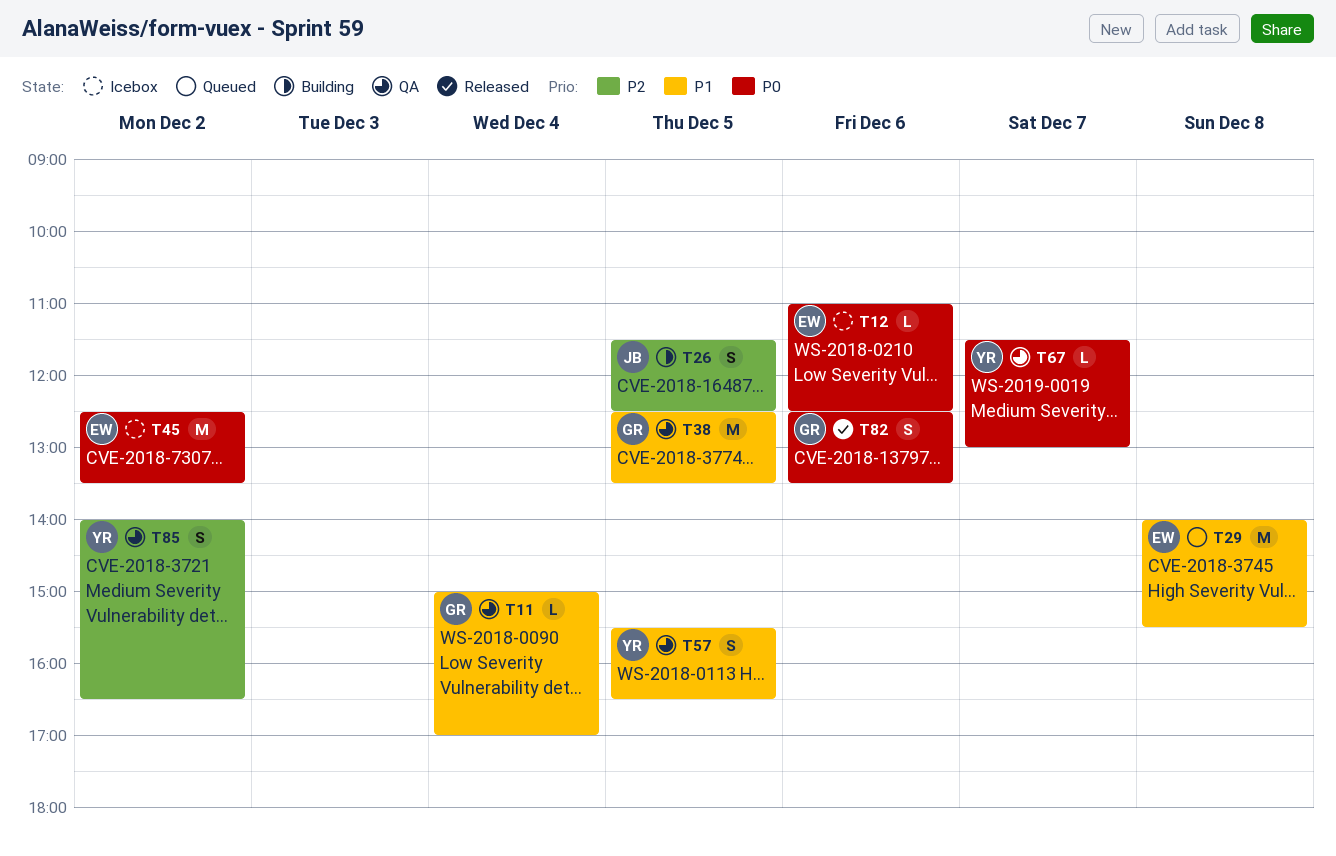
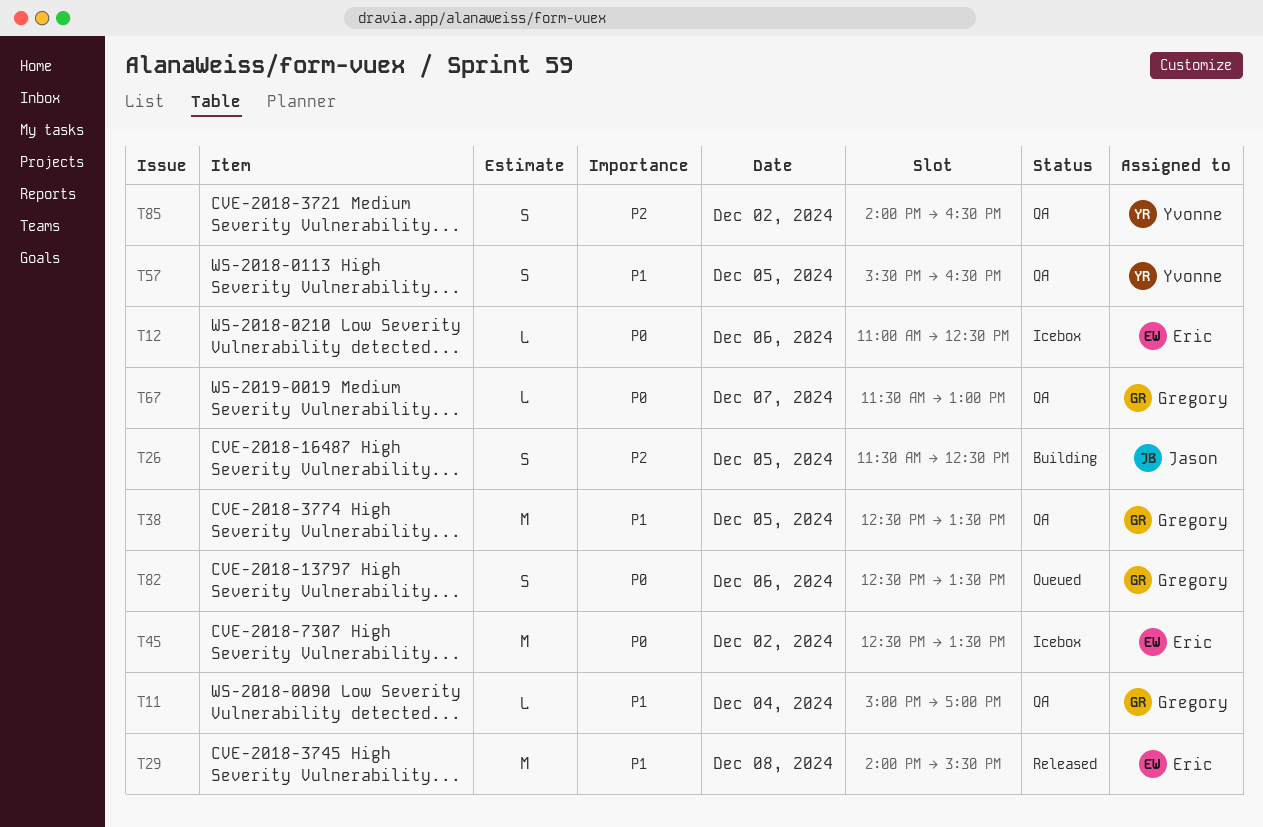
T29, status: Queued -> Released
T67, owner: Yvonne -> Gregory
T82, status: Released -> Queued

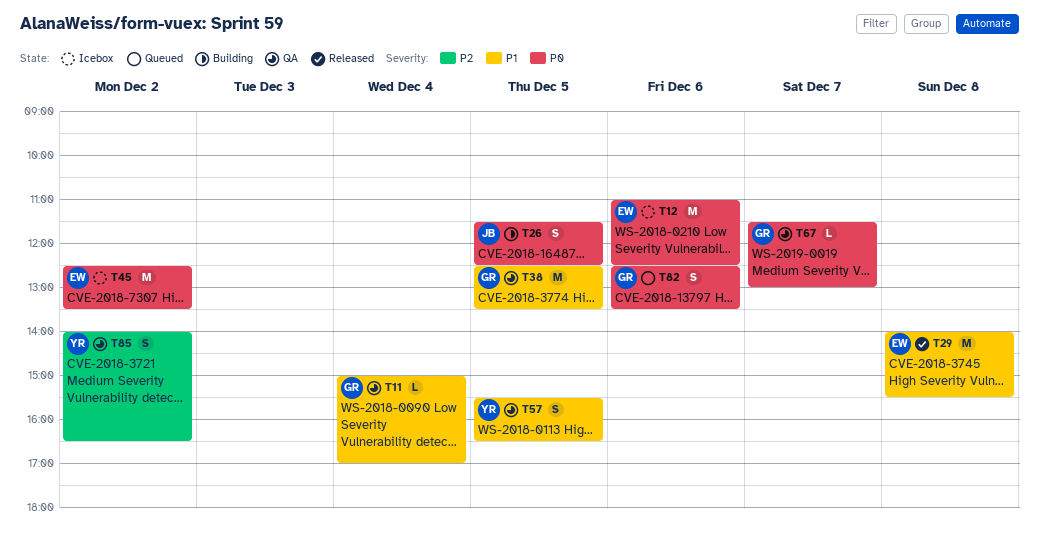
T12, estimate: L -> M
T26, priority: P2 -> P0

